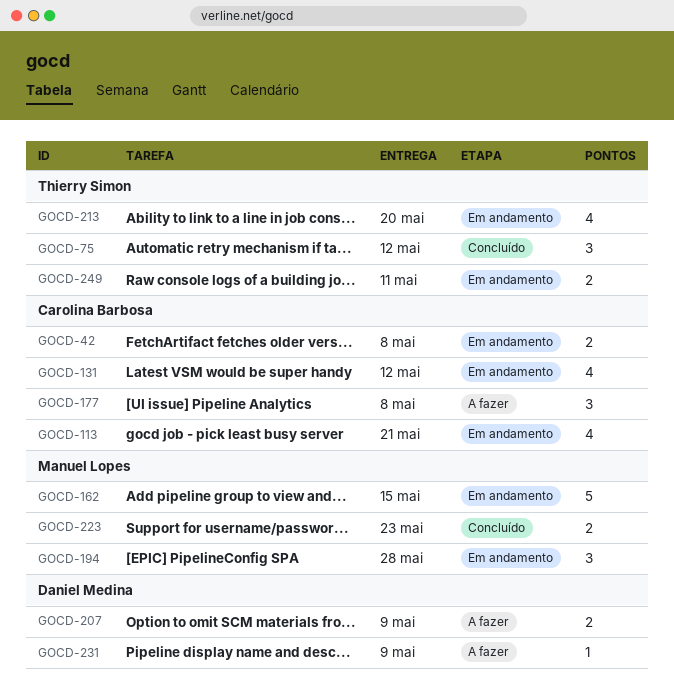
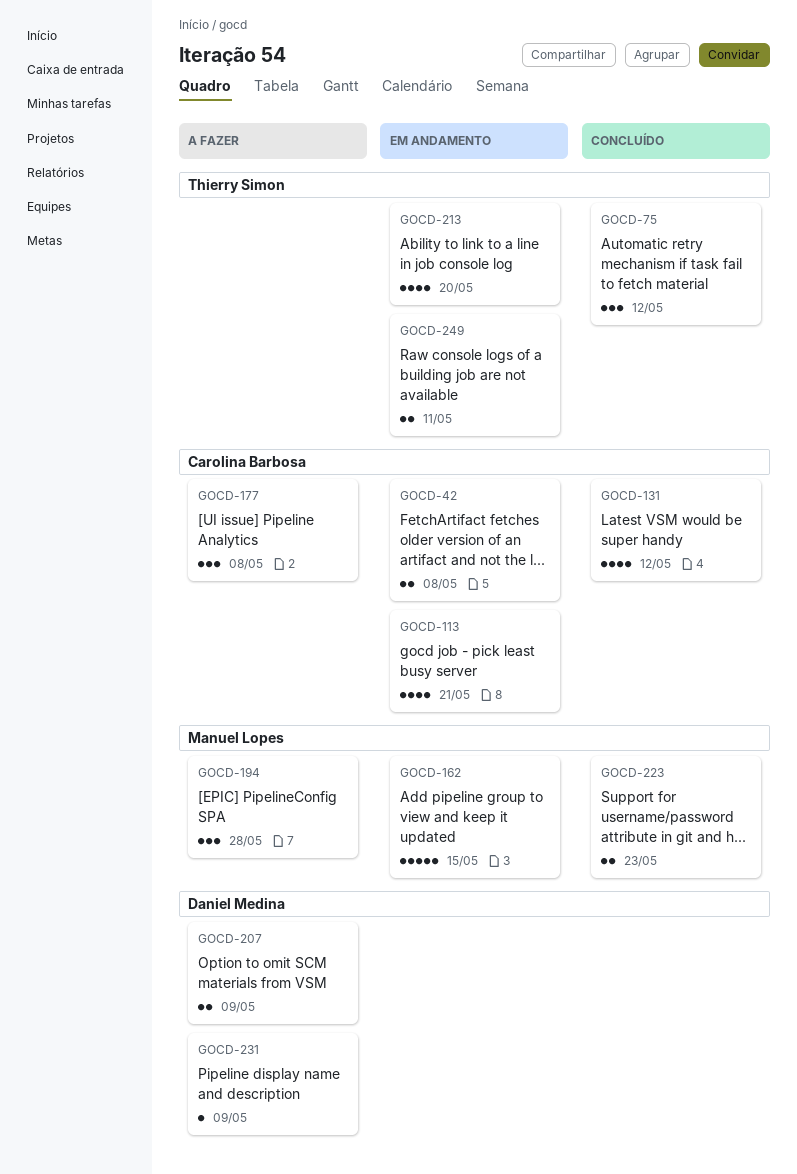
GOCD-131, status: Em andamento -> Concluído
GOCD-194, status: Em andamento -> A fazer

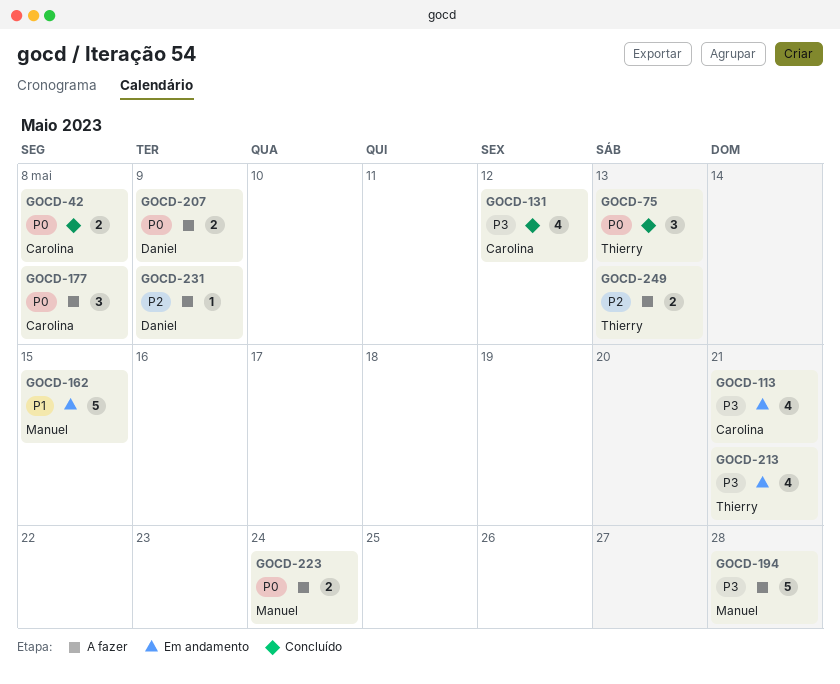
GOCD-42, status: Em andamento -> Concluído
GOCD-75, due: May 12 -> May 13
GOCD-194, estimate: 3 -> 5
GOCD-213, due: May 20 -> May 21
GOCD-223, status: Concluído -> A fazer
GOCD-223, due: May 23 -> May 24
GOCD-249, status: Em andamento -> A fazer
GOCD-249, due: May 11 -> May 13

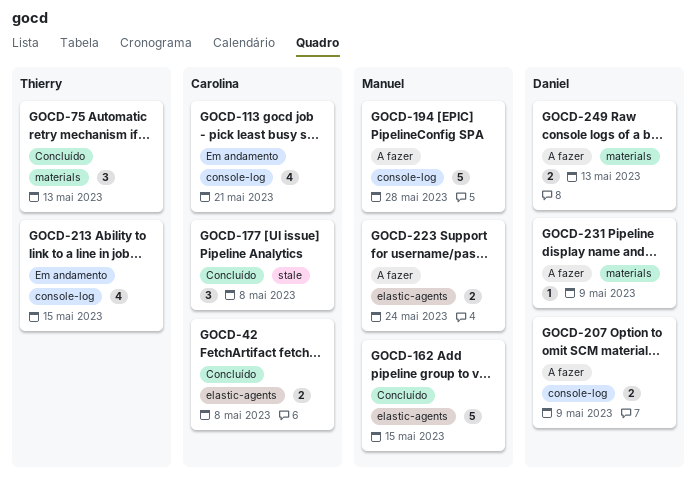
GOCD-131: present -> none
GOCD-162, status: Em andamento -> Concluído
GOCD-177, status: A fazer -> Concluído
GOCD-213, due: May 21 -> May 15
GOCD-249, owner: Thierry -> Daniel

